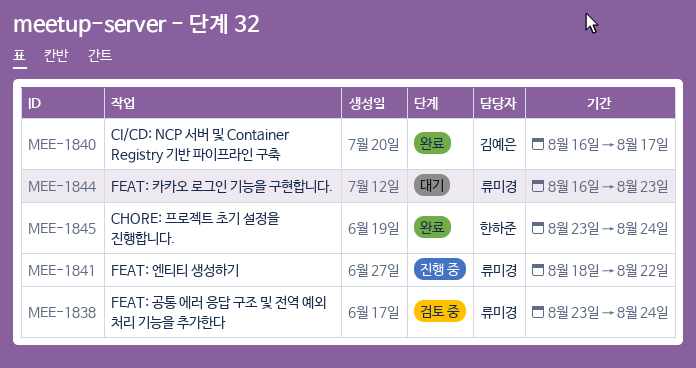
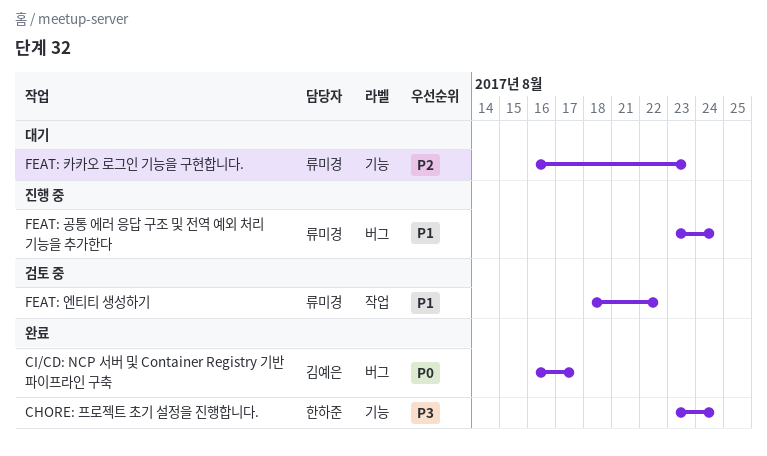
FEAT: 공통 에러 응답 구조 및 전역 예외 처리 기능을 추가한다, status: 검토 중 -> 진행 중
FEAT: 엔티티 생성하기, status: 진행 중 -> 검토 중

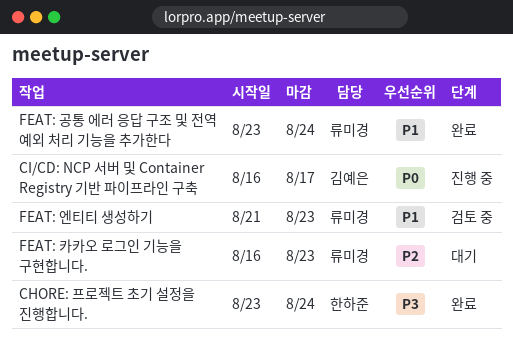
CI/CD: NCP 서버 및 Container Registry 기반 파이프라인 구축, status: 완료 -> 진행 중
FEAT: 공통 에러 응답 구조 및 전역 예외 처리 기능을 추가한다, status: 진행 중 -> 완료
FEAT: 엔티티 생성하기, start: Aug 18 -> Aug 21
FEAT: 엔티티 생성하기, due: Aug 22 -> Aug 23

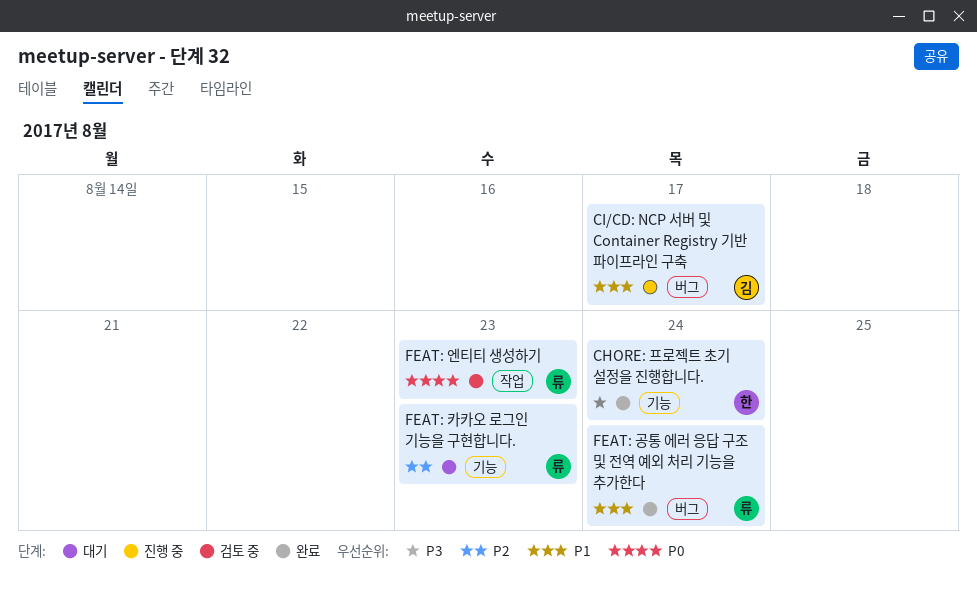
CI/CD: NCP 서버 및 Container Registry 기반 파이프라인 구축, priority: P0 -> P1
FEAT: 엔티티 생성하기, priority: P1 -> P0

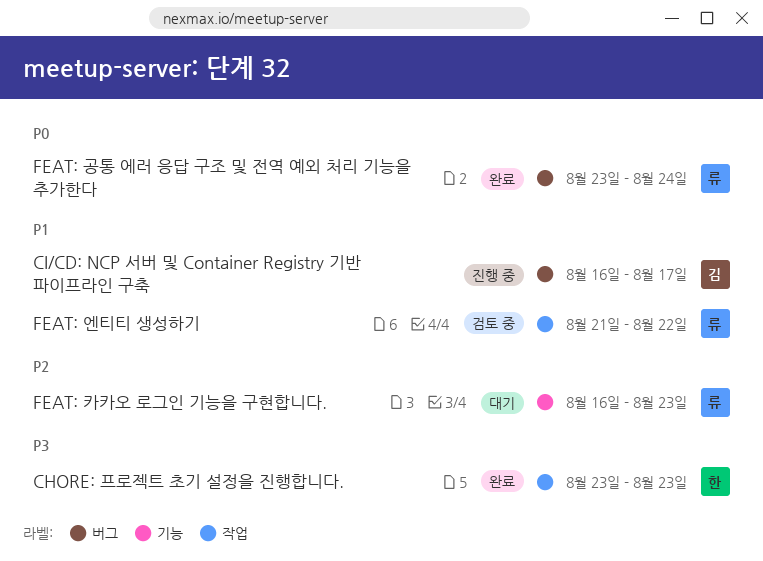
CHORE: 프로젝트 초기 설정을 진행합니다., label: 기능 -> 작업
CHORE: 프로젝트 초기 설정을 진행합니다., due: Aug 24 -> Aug 23
FEAT: 공통 에러 응답 구조 및 전역 예외 처리 기능을 추가한다, priority: P1 -> P0
FEAT: 엔티티 생성하기, priority: P0 -> P1
FEAT: 엔티티 생성하기, due: Aug 23 -> Aug 22

